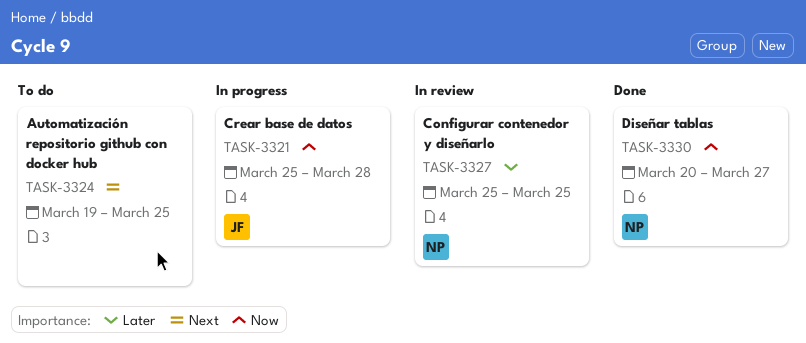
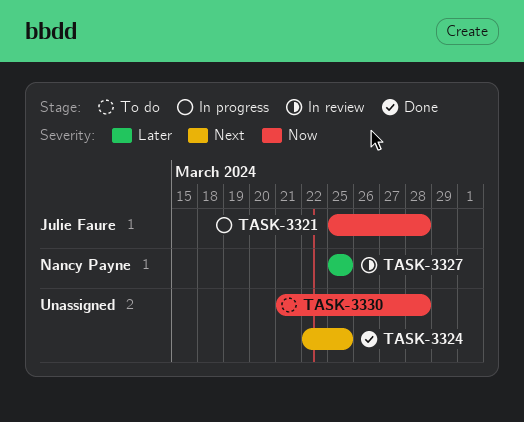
TASK-3324, status: To do -> Done
TASK-3324, start: Mar 19 -> Mar 22
TASK-3330, status: Done -> To do
TASK-3330, owner: Nancy Payne -> none
TASK-3330, start: Mar 20 -> Mar 21
TASK-3330, due: Mar 27 -> Mar 28

